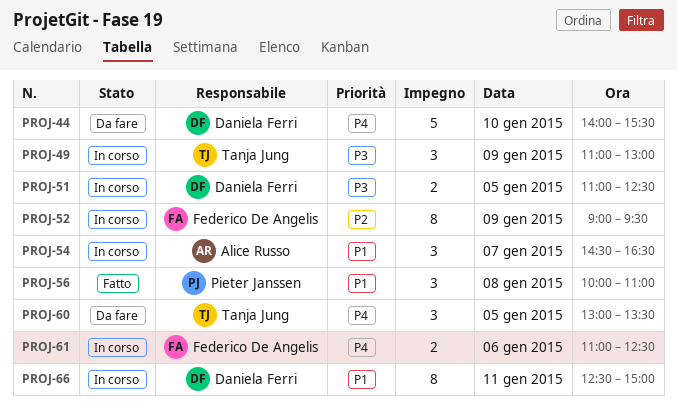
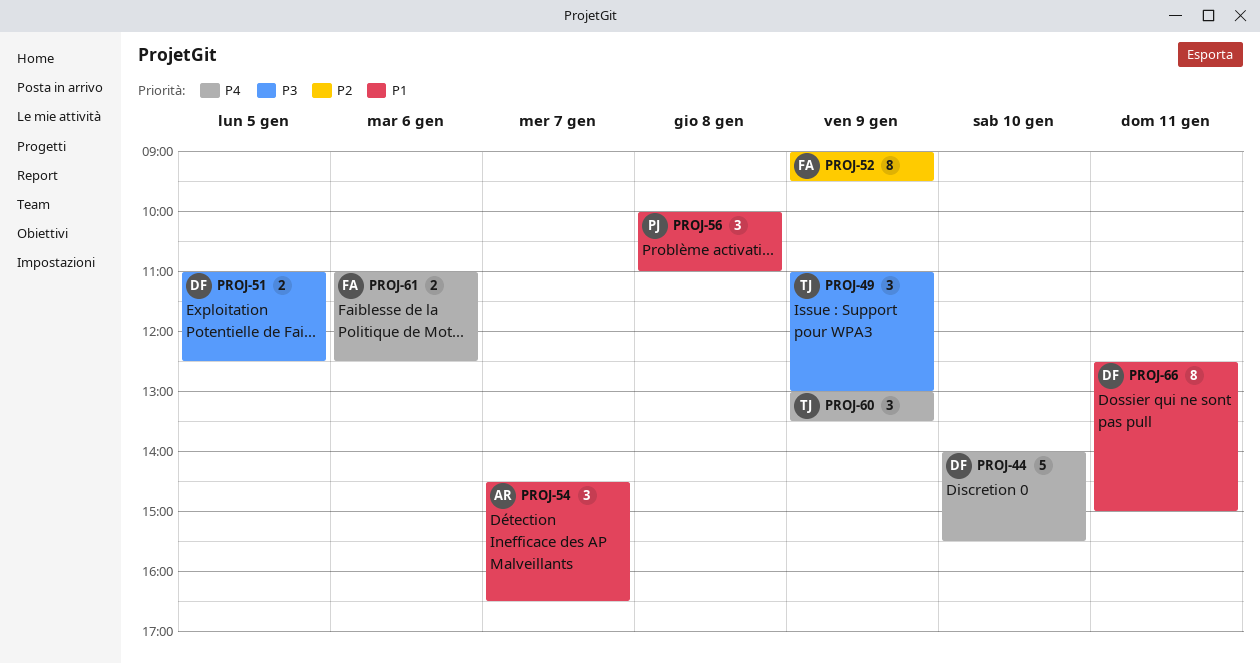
PROJ-60, day: Jan 5 -> Jan 9

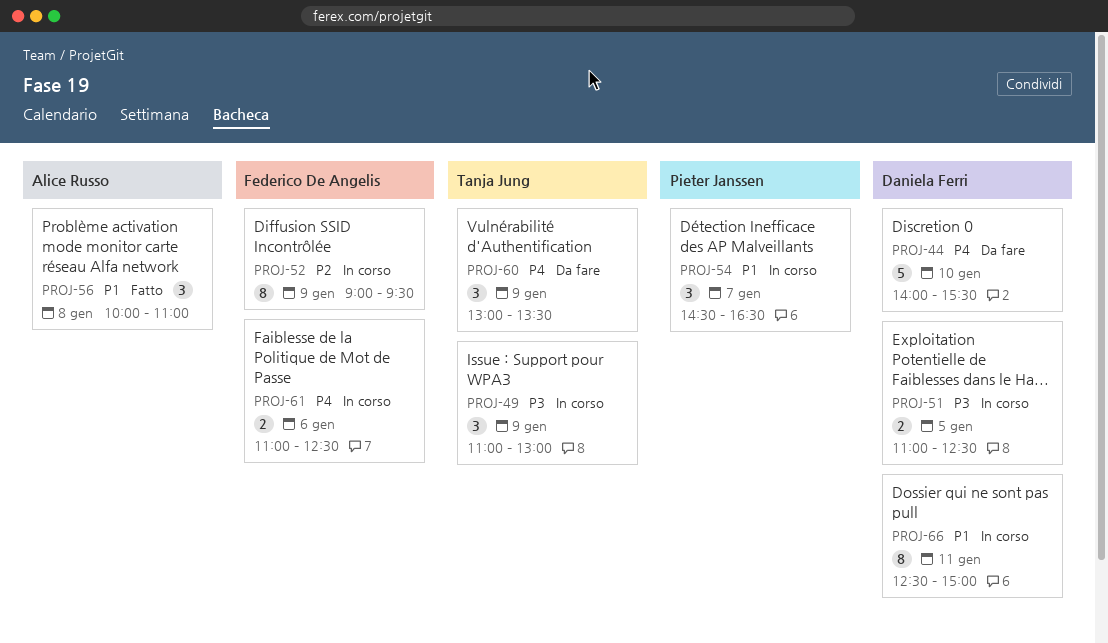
PROJ-54, owner: Alice Russo -> Pieter Janssen
PROJ-56, owner: Pieter Janssen -> Alice Russo

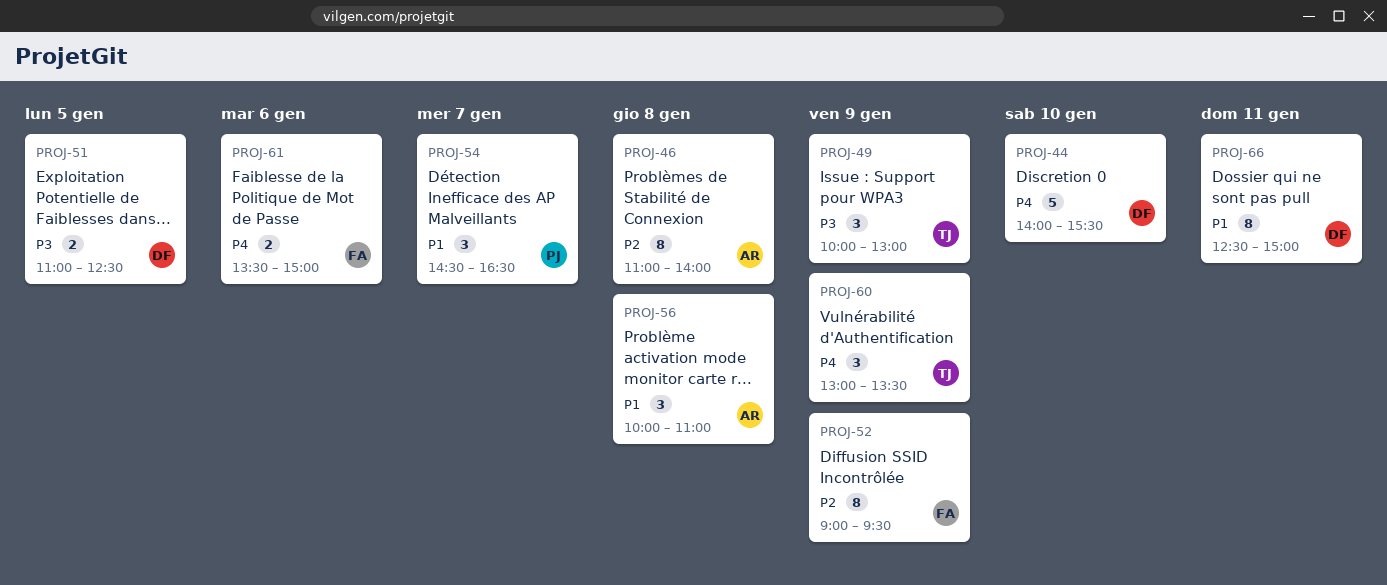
PROJ-46: none -> present
PROJ-49, begins: 11:00 -> 10:00
PROJ-61, begins: 11:00 -> 13:30
PROJ-61, ends: 12:30 -> 15:00

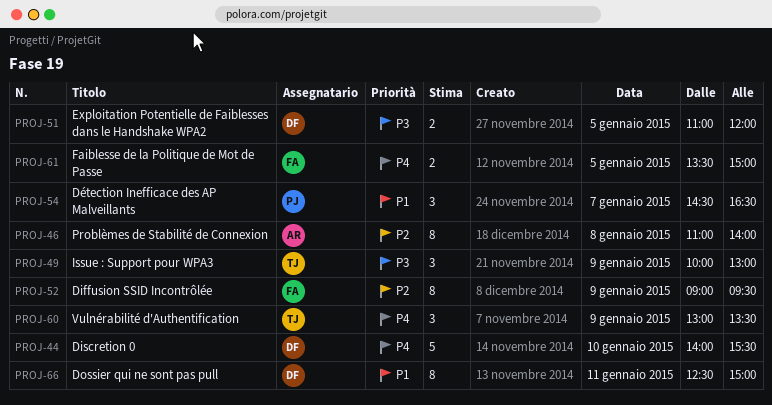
PROJ-51, ends: 12:30 -> 12:00
PROJ-56: present -> none
PROJ-61, day: Jan 6 -> Jan 5

